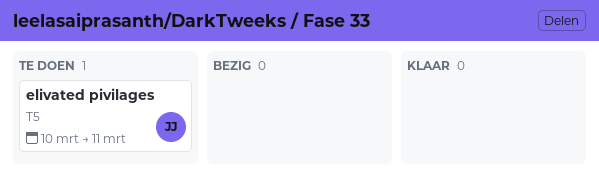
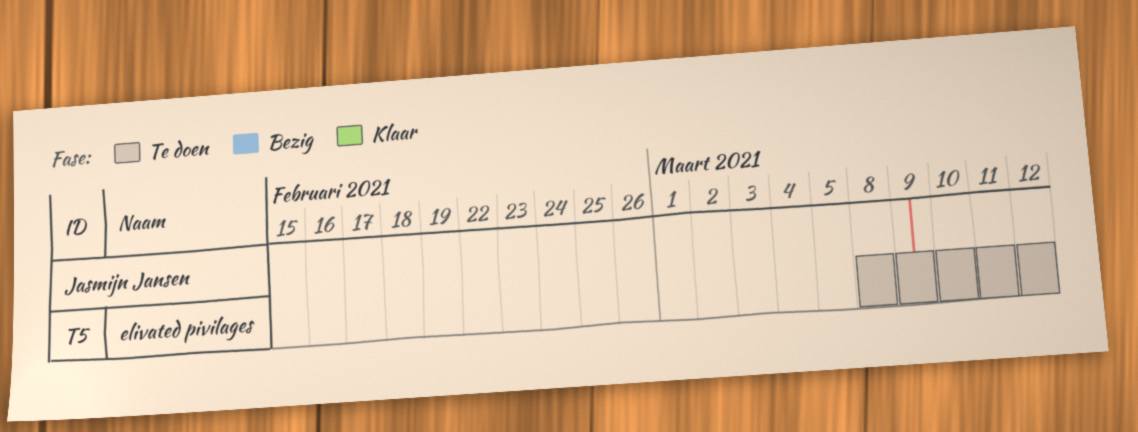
T5, start: Mar 10 -> Mar 8
T5, due: Mar 11 -> Mar 12

